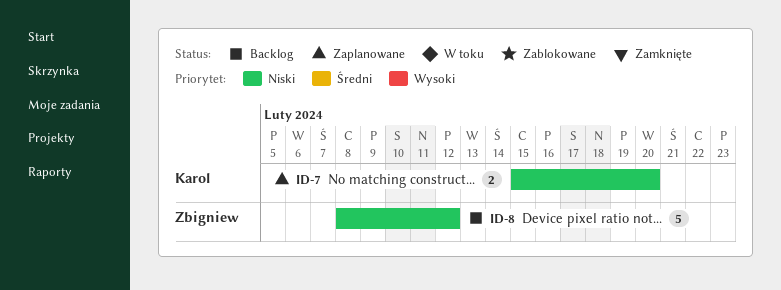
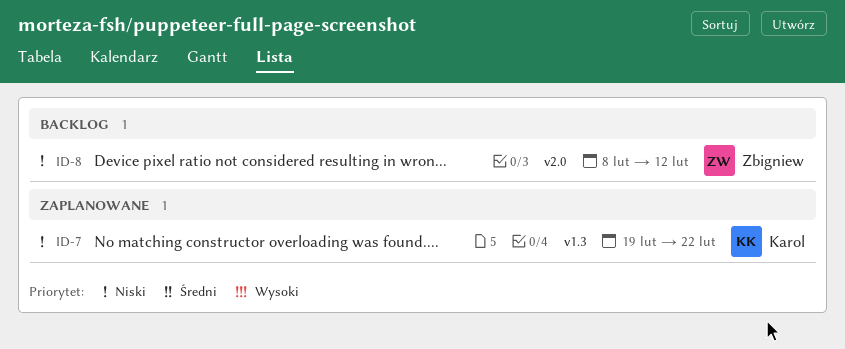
ID-7, start: Feb 15 -> Feb 19
ID-7, due: Feb 20 -> Feb 22

